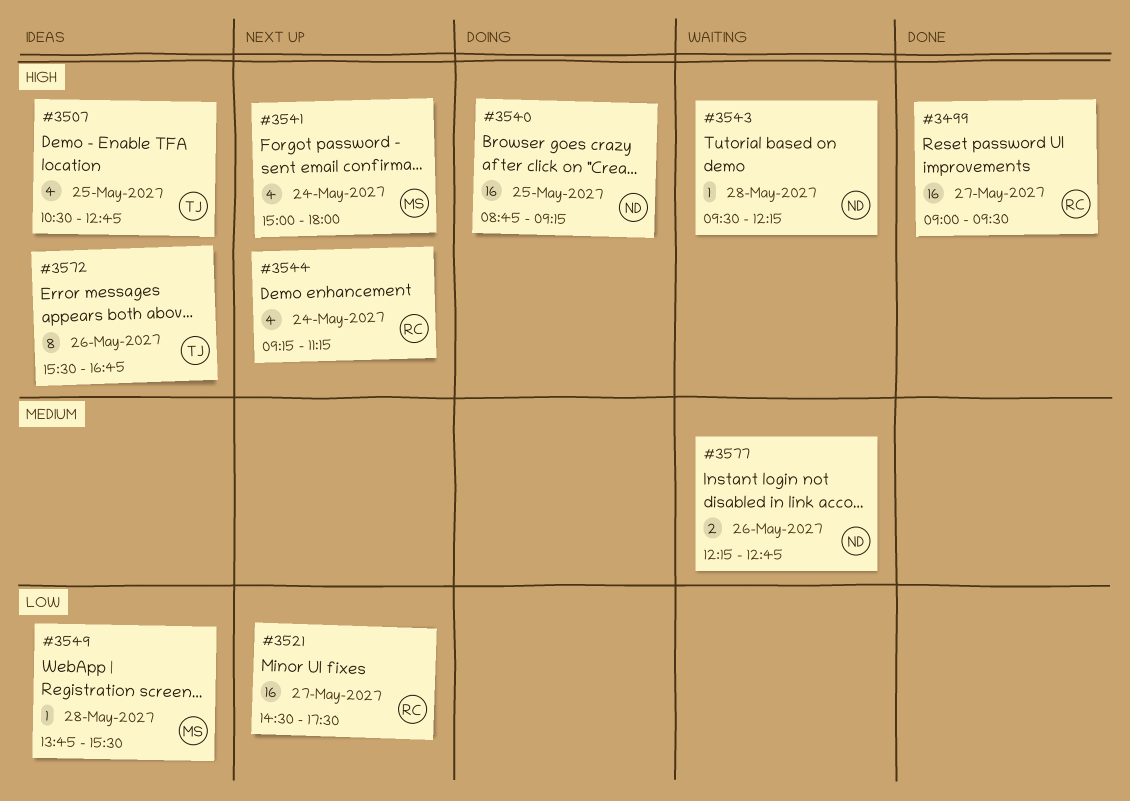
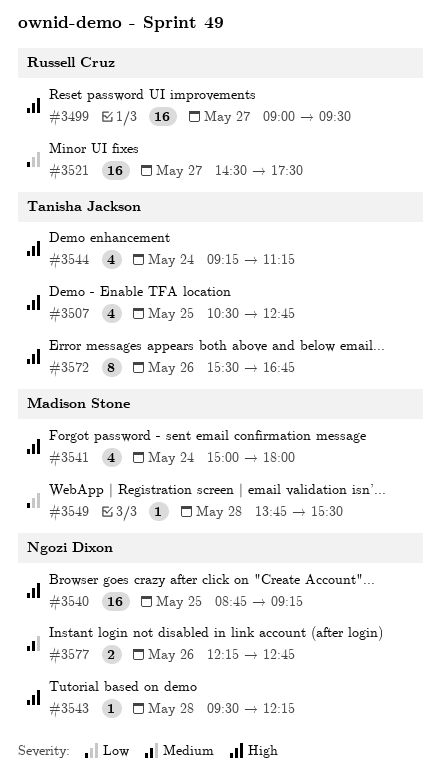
#3544, owner: Russell Cruz -> Tanisha Jackson

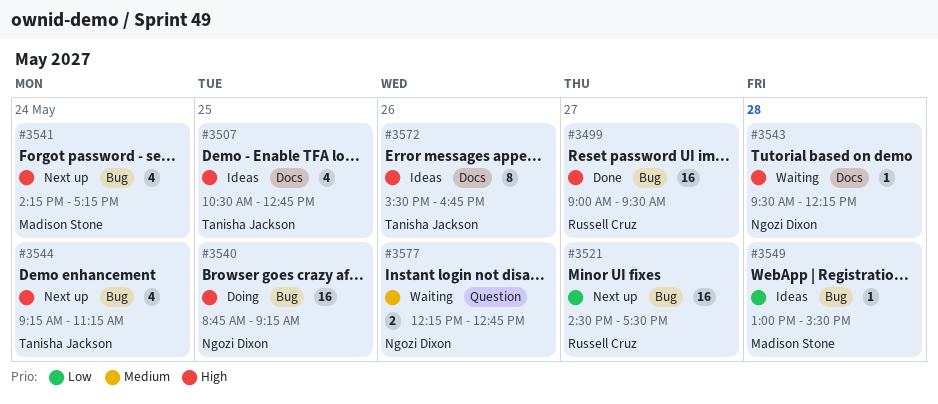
#3541, begins: 15:00 -> 14:15
#3541, ends: 18:00 -> 17:15
#3549, begins: 13:45 -> 13:00

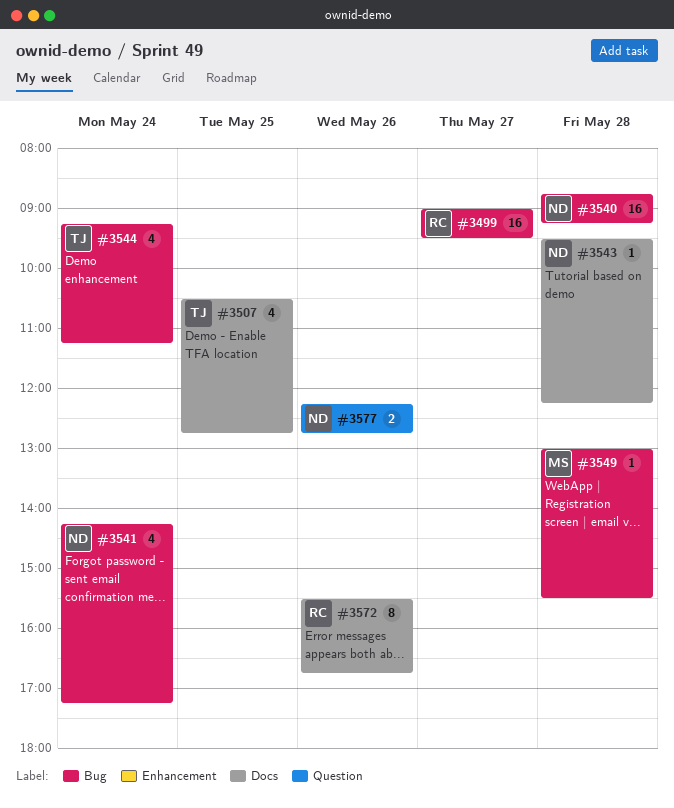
#3521: present -> none
#3540, day: May 25 -> May 28
#3541, owner: Madison Stone -> Ngozi Dixon
#3572, owner: Tanisha Jackson -> Russell Cruz

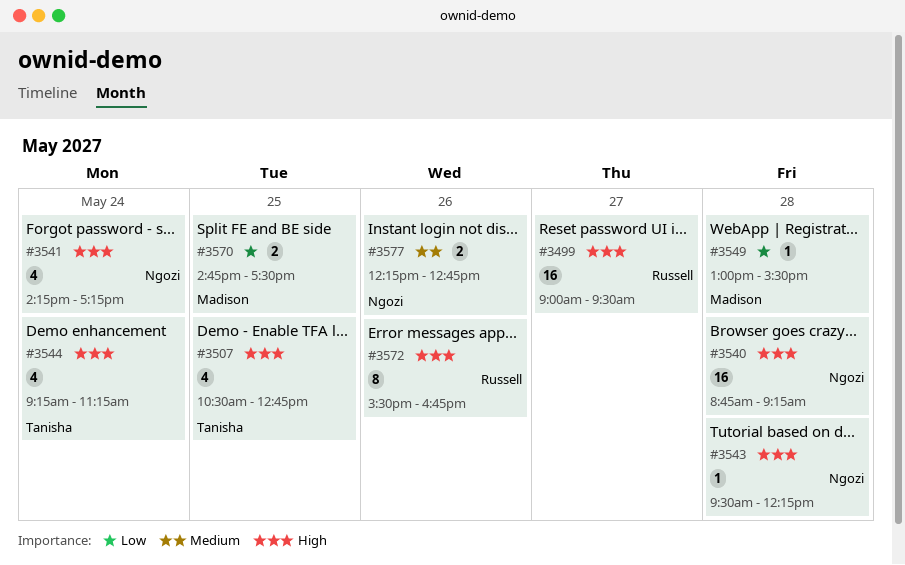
#3570: none -> present

